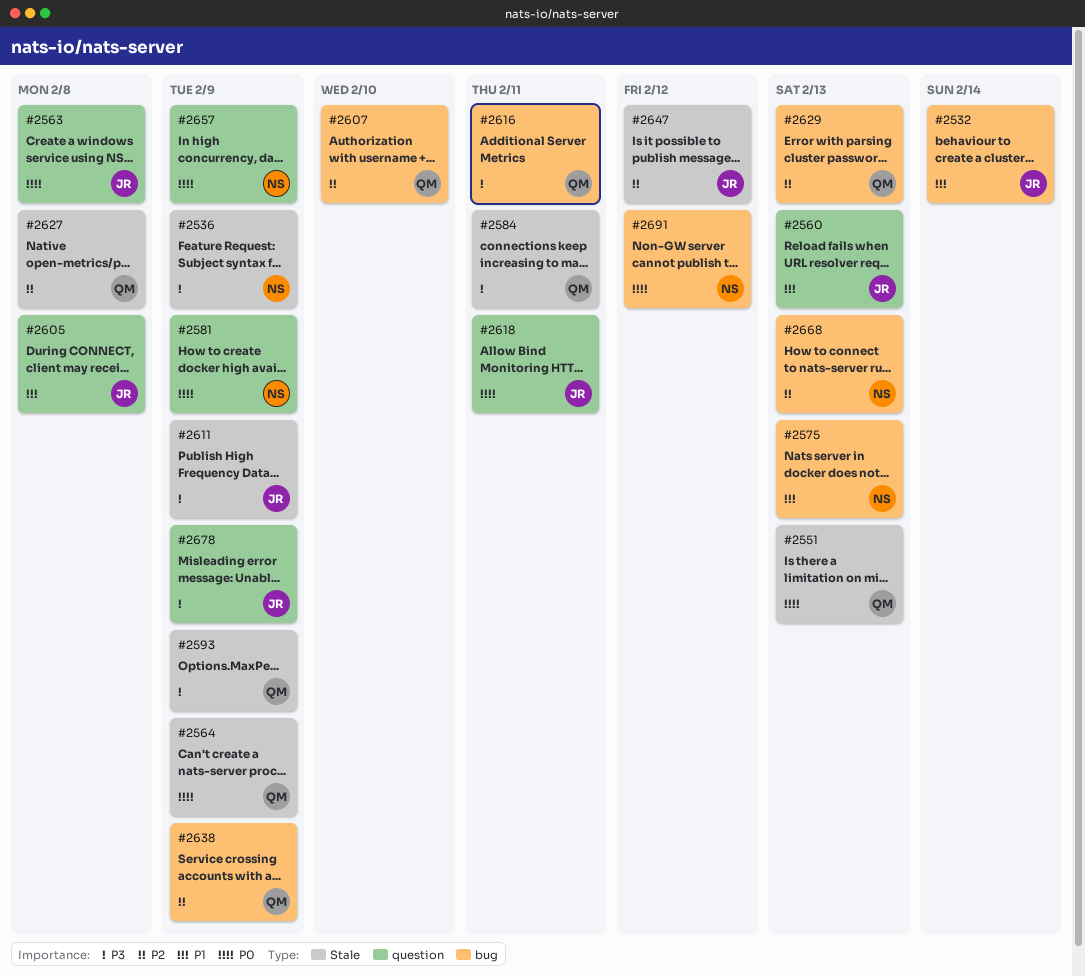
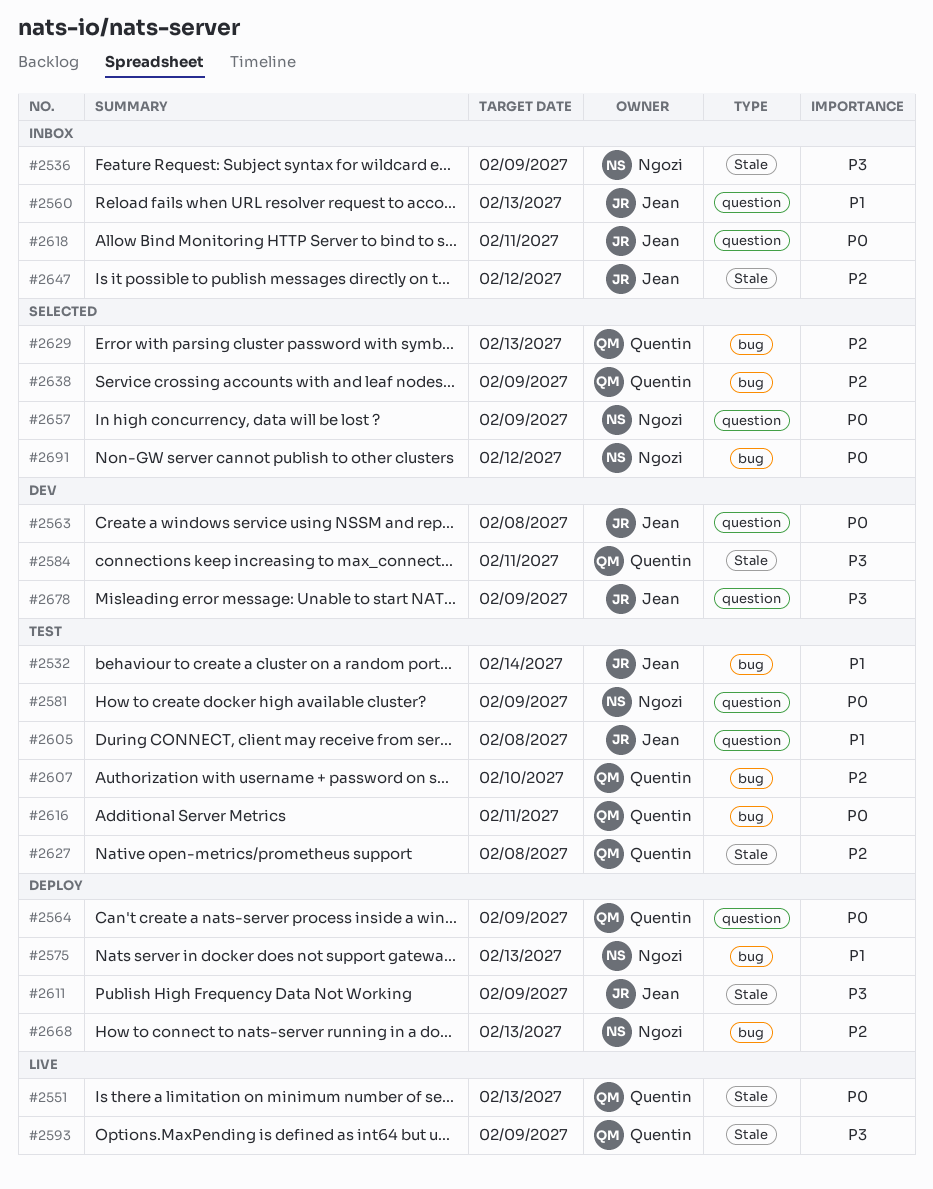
#2564, label: Stale -> question
#2616, priority: P3 -> P0

